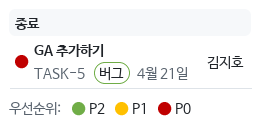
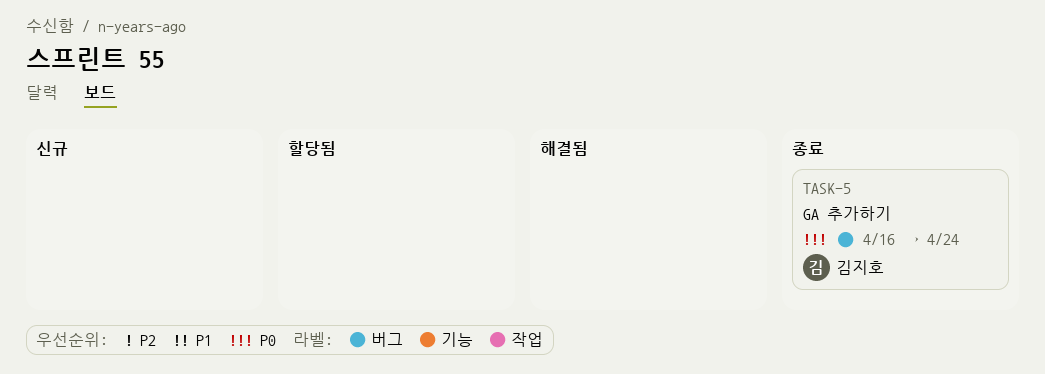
TASK-5, due: Apr 21 -> Apr 24

